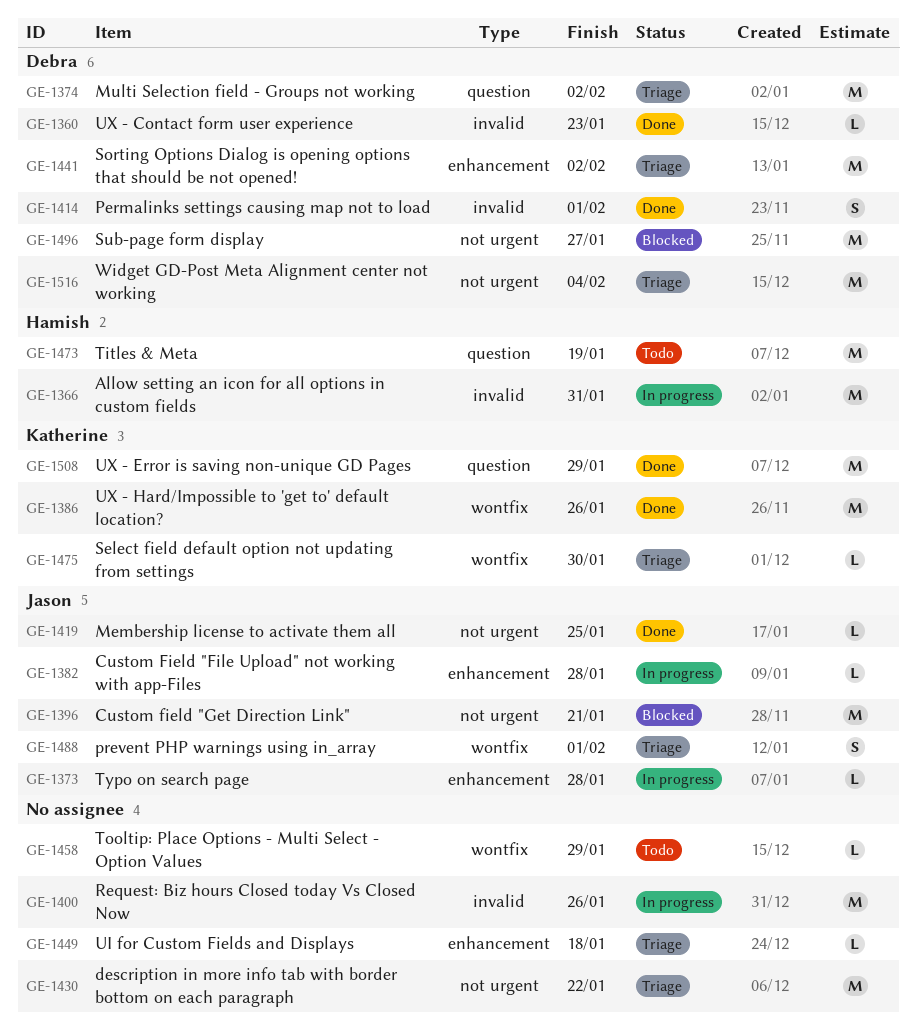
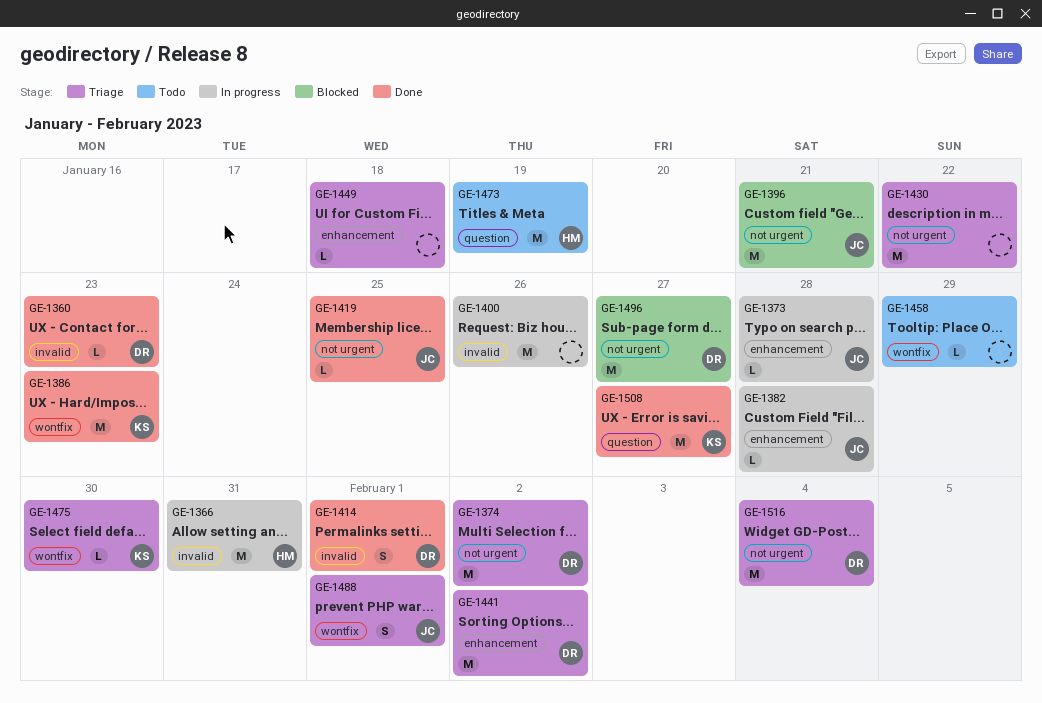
GE-1374, label: question -> not urgent
GE-1386, due: Jan 26 -> Jan 23
GE-1508, due: Jan 29 -> Jan 27

